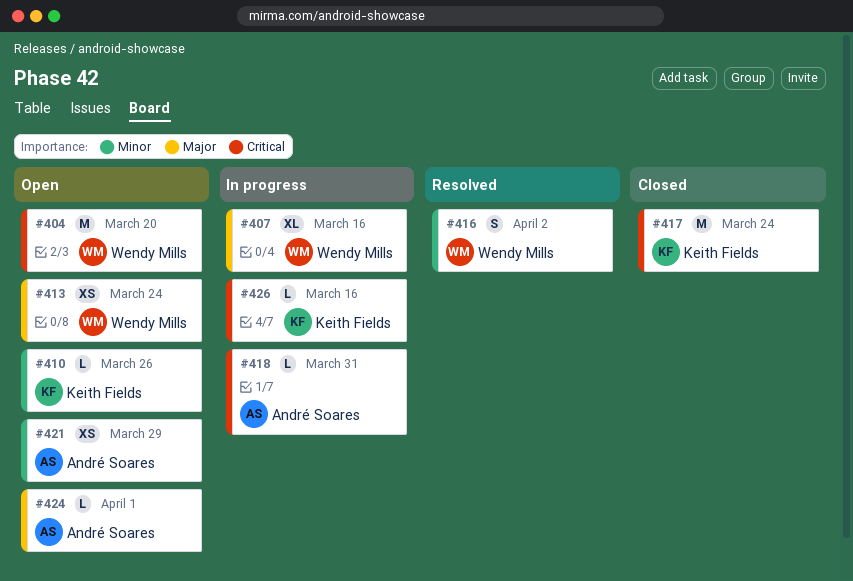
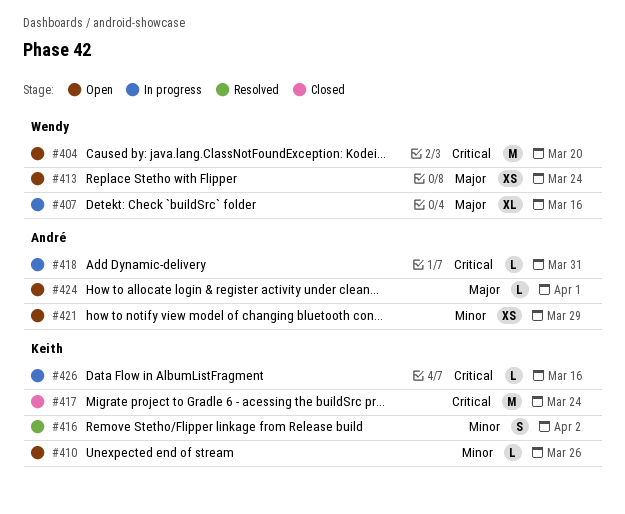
#416, owner: Wendy Mills -> Keith Fields

